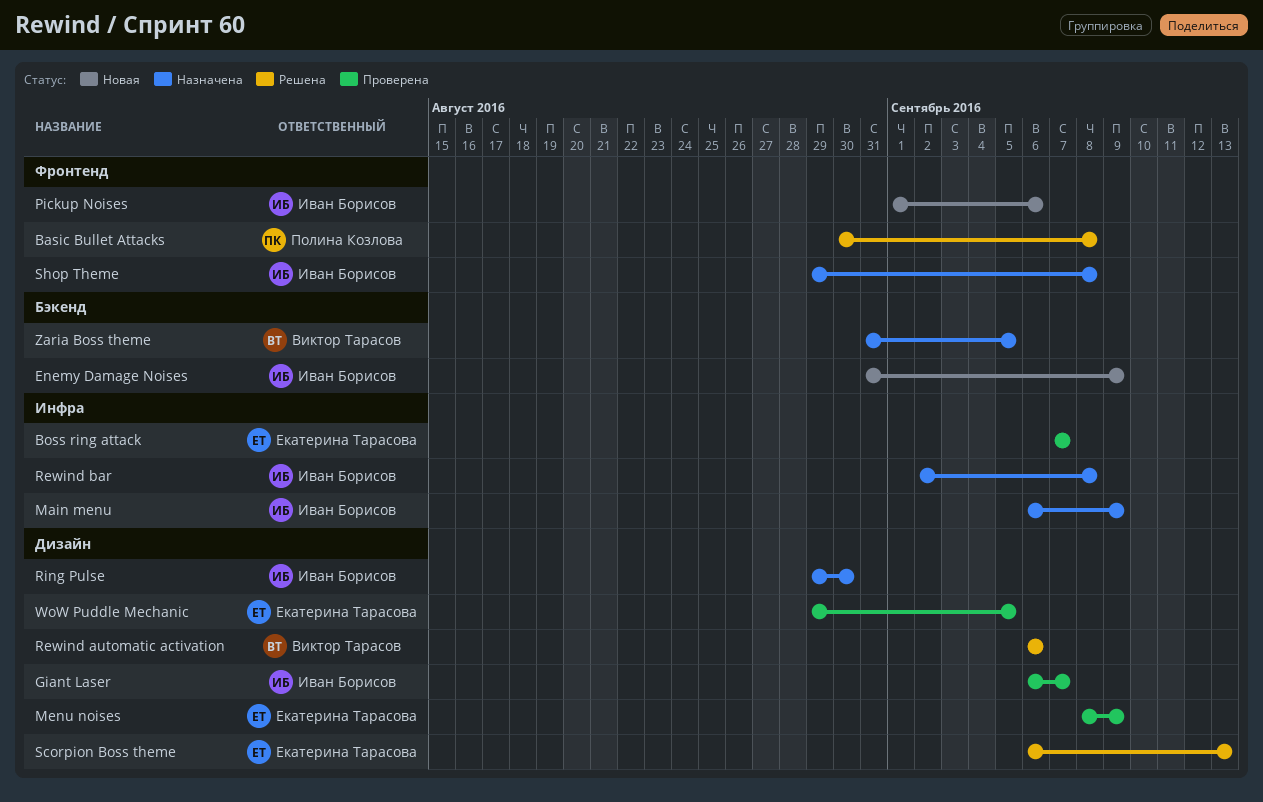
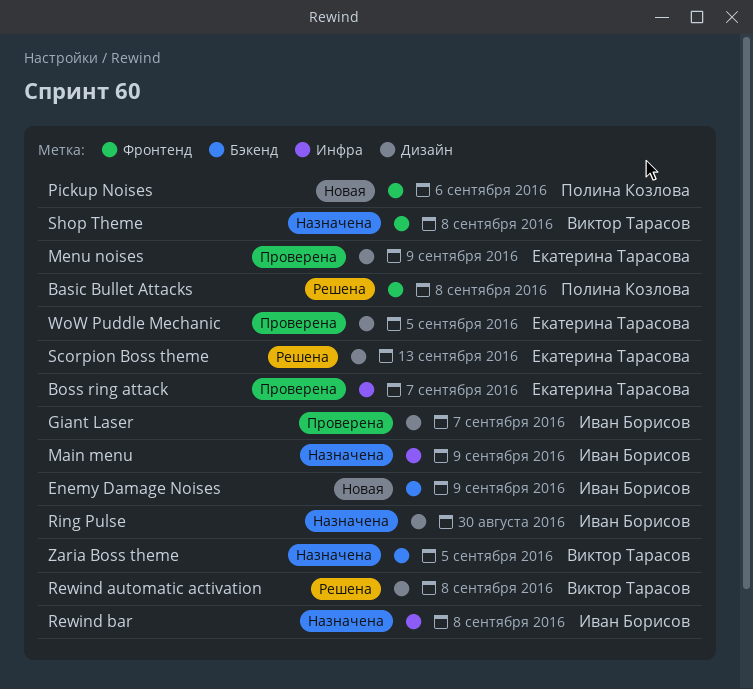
Pickup Noises, owner: Иван Борисов -> Полина Козлова
Rewind automatic activation, due: Sep 6 -> Sep 8
Shop Theme, owner: Иван Борисов -> Виктор Тарасов

